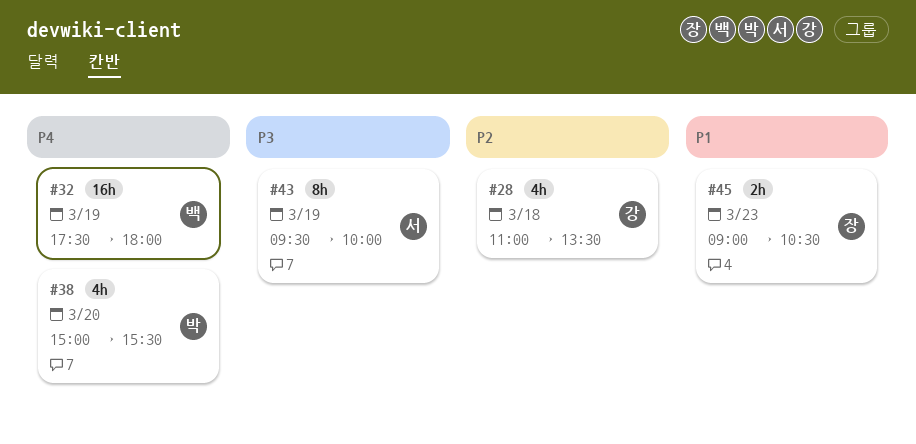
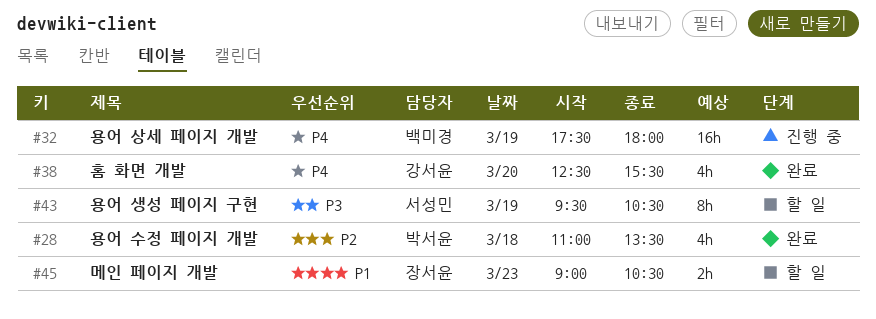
#28, owner: 강서윤 -> 박서윤
#38, owner: 박서윤 -> 강서윤
#38, begins: 15:00 -> 12:30
#43, ends: 10:00 -> 10:30

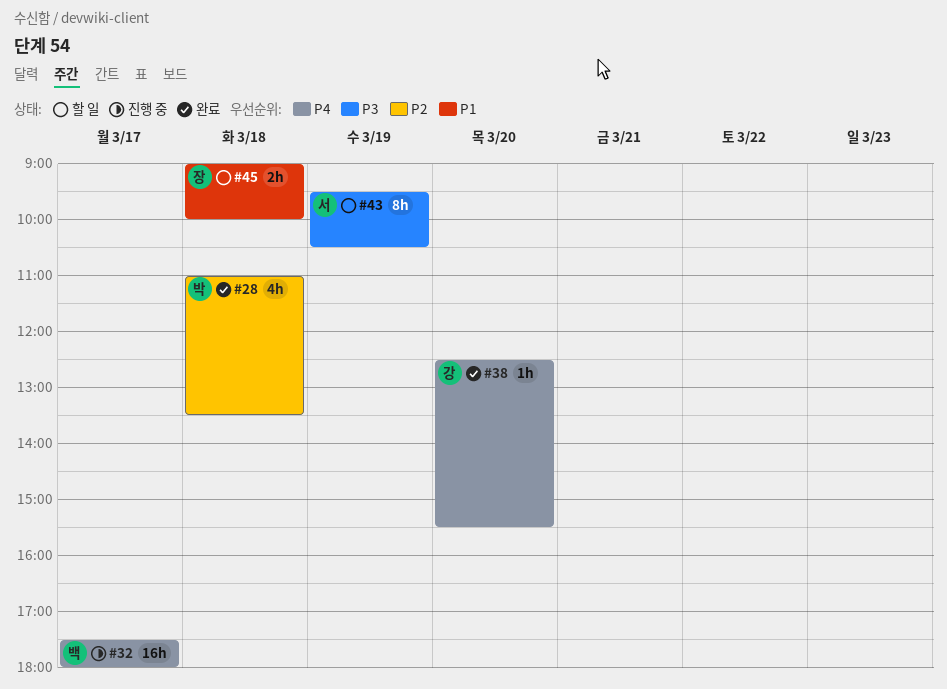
#32, day: Mar 19 -> Mar 17
#38, estimate: 4h -> 1h
#45, day: Mar 23 -> Mar 18
#45, ends: 10:30 -> 10:00

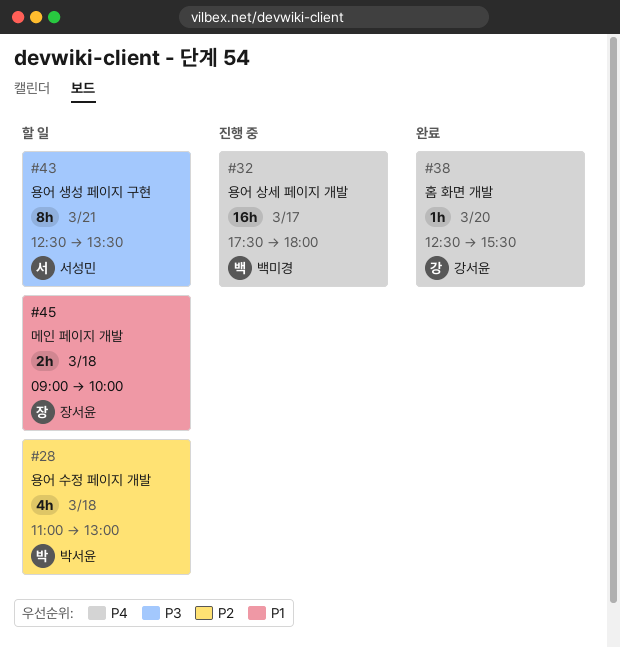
#28, status: 완료 -> 할 일
#28, ends: 13:30 -> 13:00
#43, day: Mar 19 -> Mar 21
#43, begins: 09:30 -> 12:30
#43, ends: 10:30 -> 13:30

